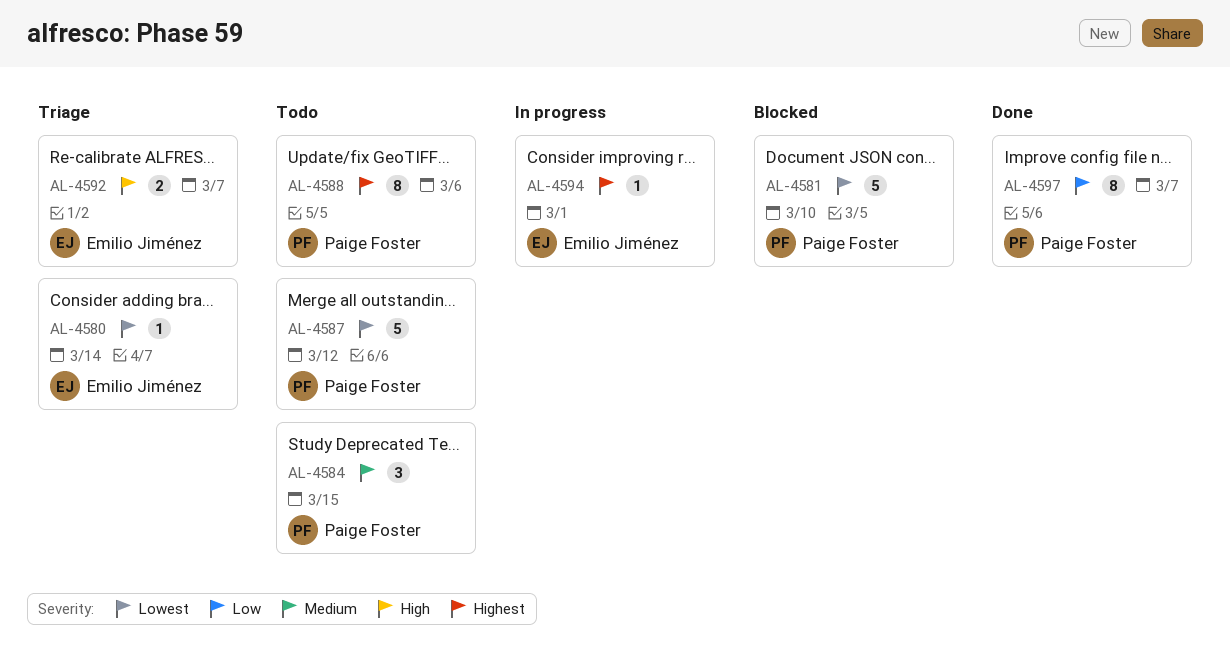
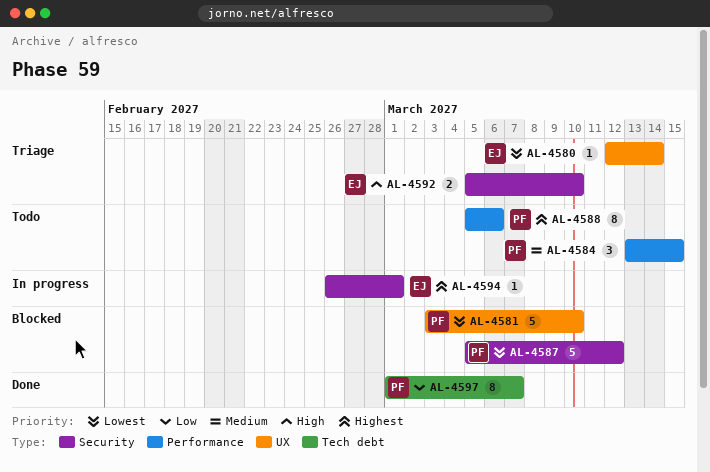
AL-4587, status: Todo -> Blocked
AL-4592, due: Mar 7 -> Mar 10

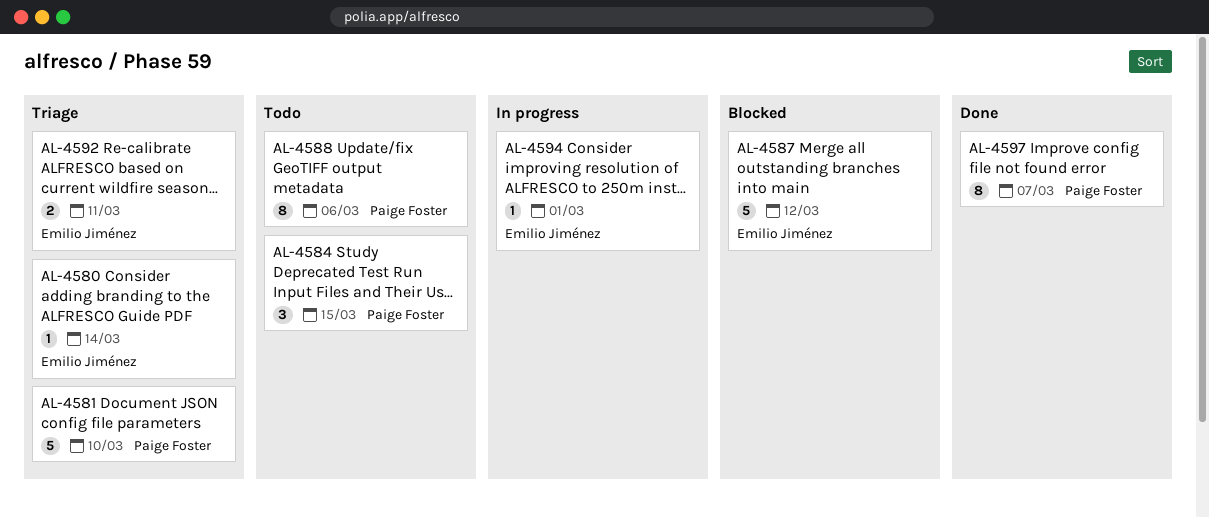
AL-4581, status: Blocked -> Triage
AL-4587, owner: Paige Foster -> Emilio Jiménez
AL-4592, due: Mar 10 -> Mar 11

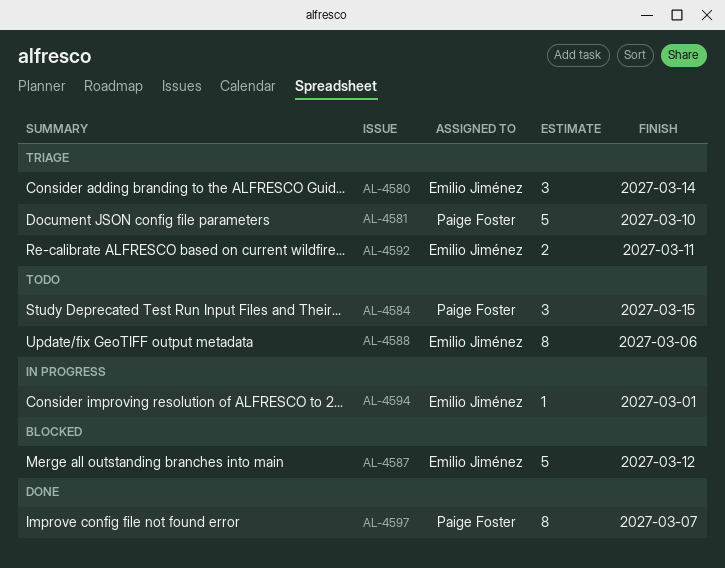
AL-4580, estimate: 1 -> 3
AL-4588, owner: Paige Foster -> Emilio Jiménez

